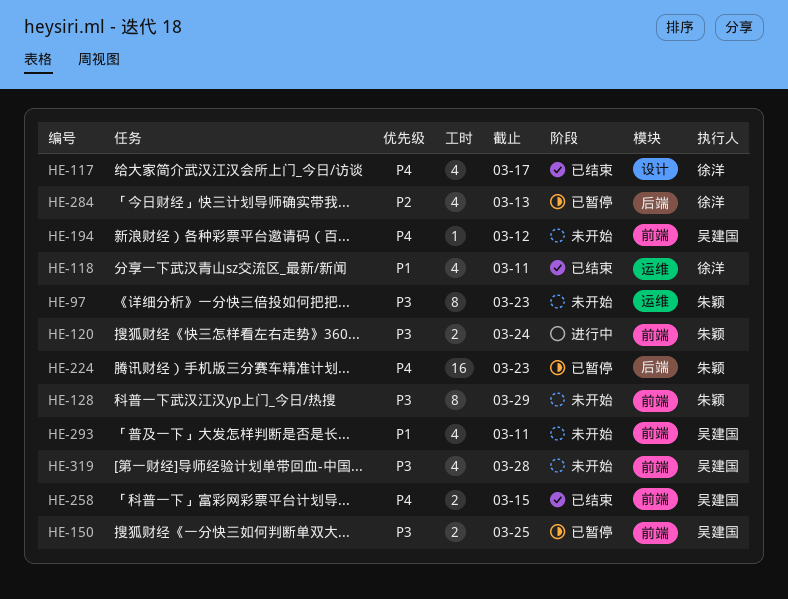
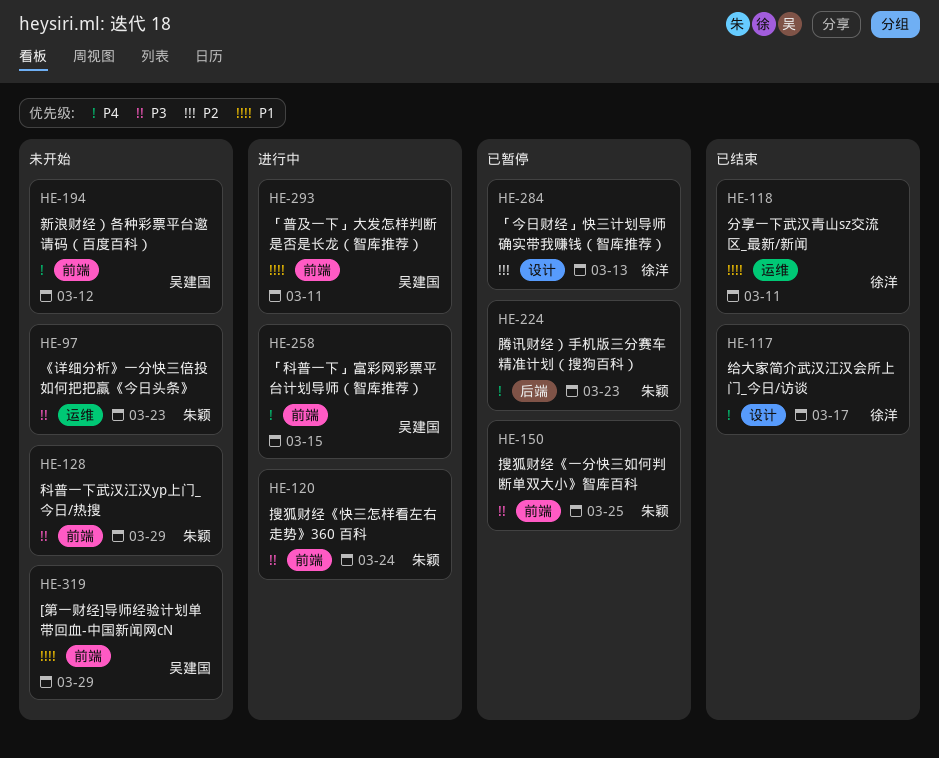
HE-150, owner: 吴建国 -> 朱颖
HE-258, status: 已结束 -> 进行中
HE-284, label: 后端 -> 设计
HE-293, status: 未开始 -> 进行中
HE-319, priority: P3 -> P1
HE-319, due: Mar 28 -> Mar 29

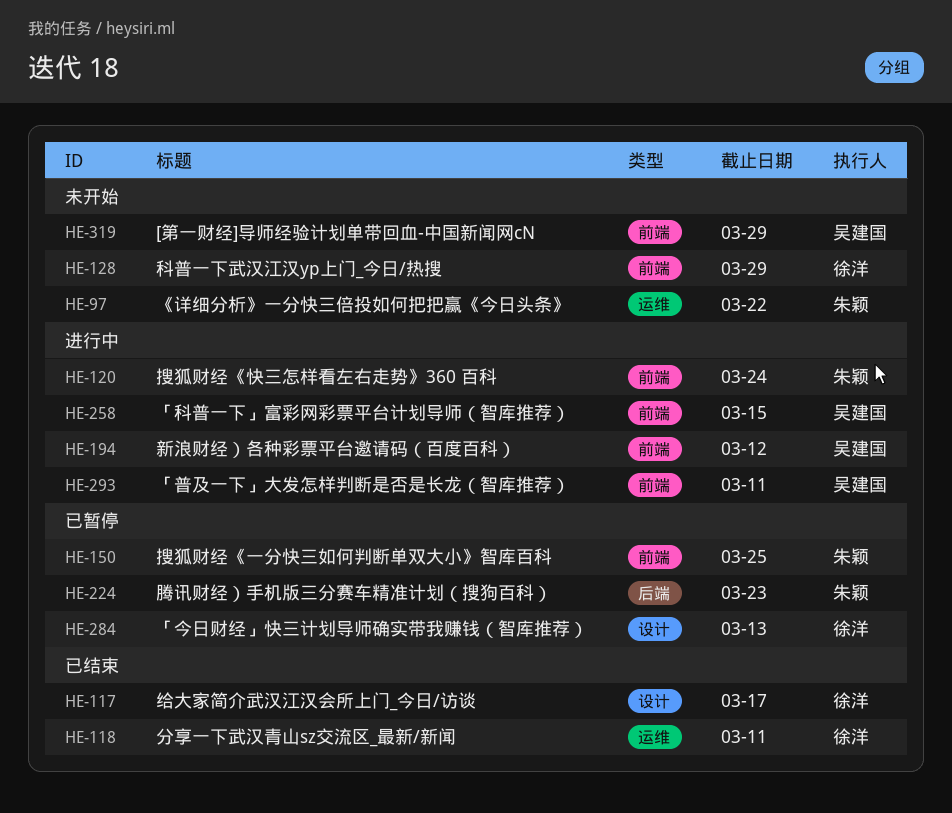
HE-97, due: Mar 23 -> Mar 22
HE-128, owner: 朱颖 -> 徐洋
HE-194, status: 未开始 -> 进行中

